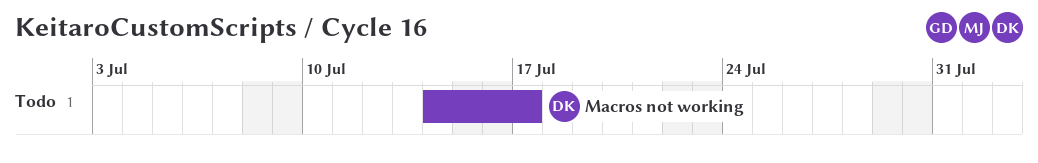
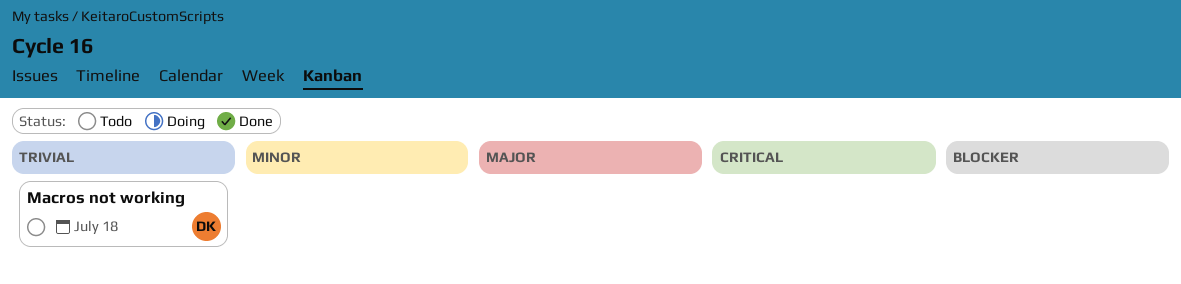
Macros not working, due: Jul 17 -> Jul 18

